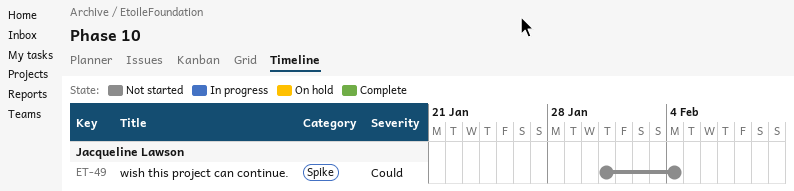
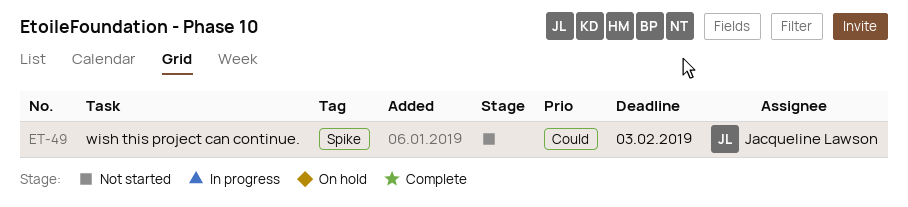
ET-49, due: Feb 4 -> Feb 3

